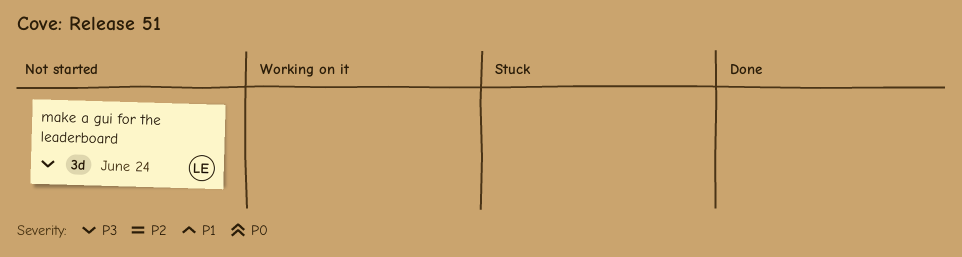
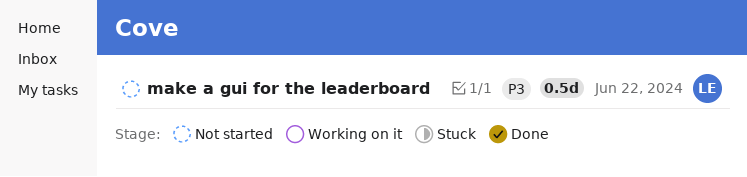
make a gui for the leaderboard, estimate: 3d -> 0.5d
make a gui for the leaderboard, due: Jun 24 -> Jun 22

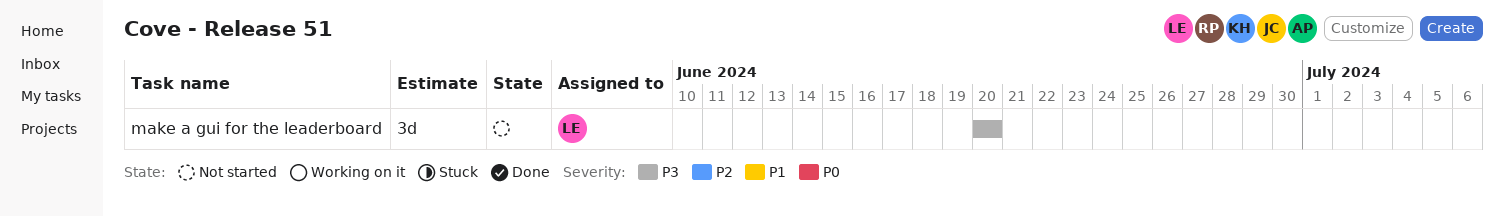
make a gui for the leaderboard, estimate: 0.5d -> 3d
make a gui for the leaderboard, due: Jun 22 -> Jun 20

